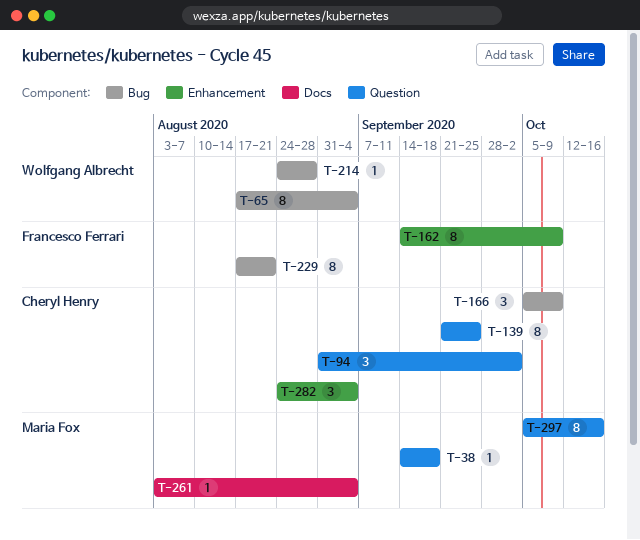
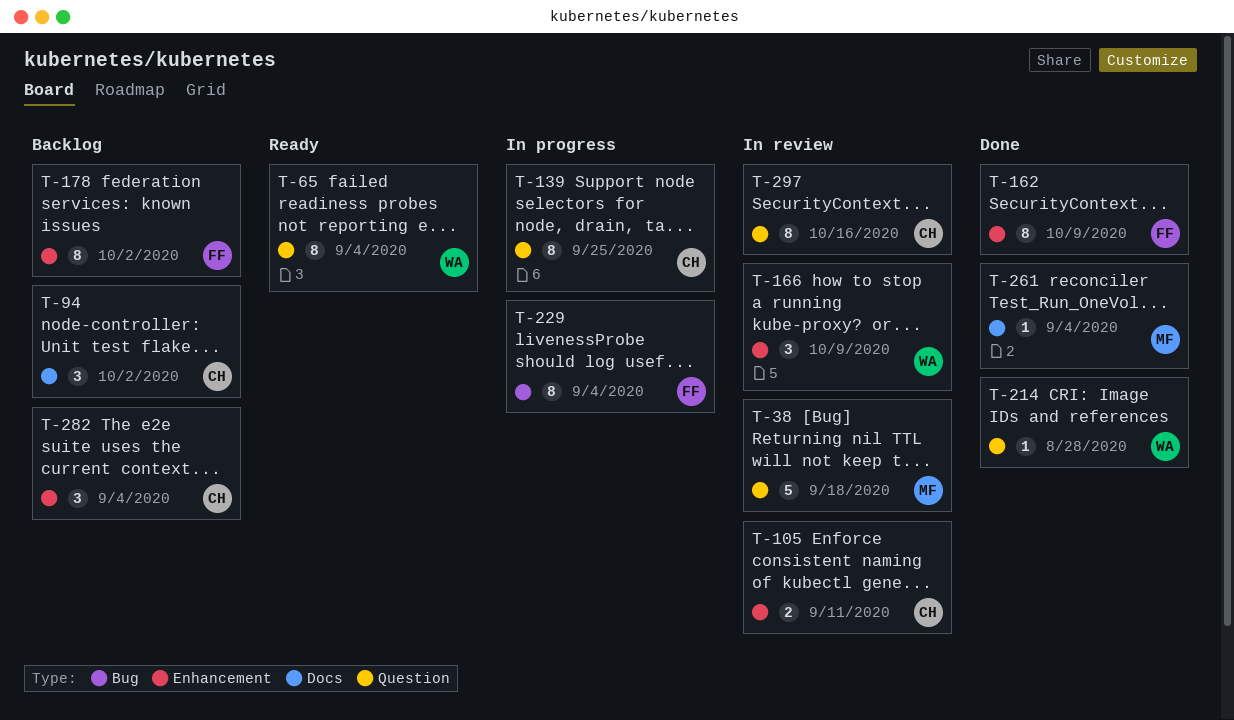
T-38, estimate: 1 -> 5
T-65, label: Bug -> Question
T-94, label: Question -> Docs
T-105: none -> present
T-166, owner: Cheryl Henry -> Wolfgang Albrecht
T-166, label: Bug -> Enhancement
T-178: none -> present
T-214, label: Bug -> Question
T-229, due: Aug 21 -> Sep 4
T-297, owner: Maria Fox -> Cheryl Henry

